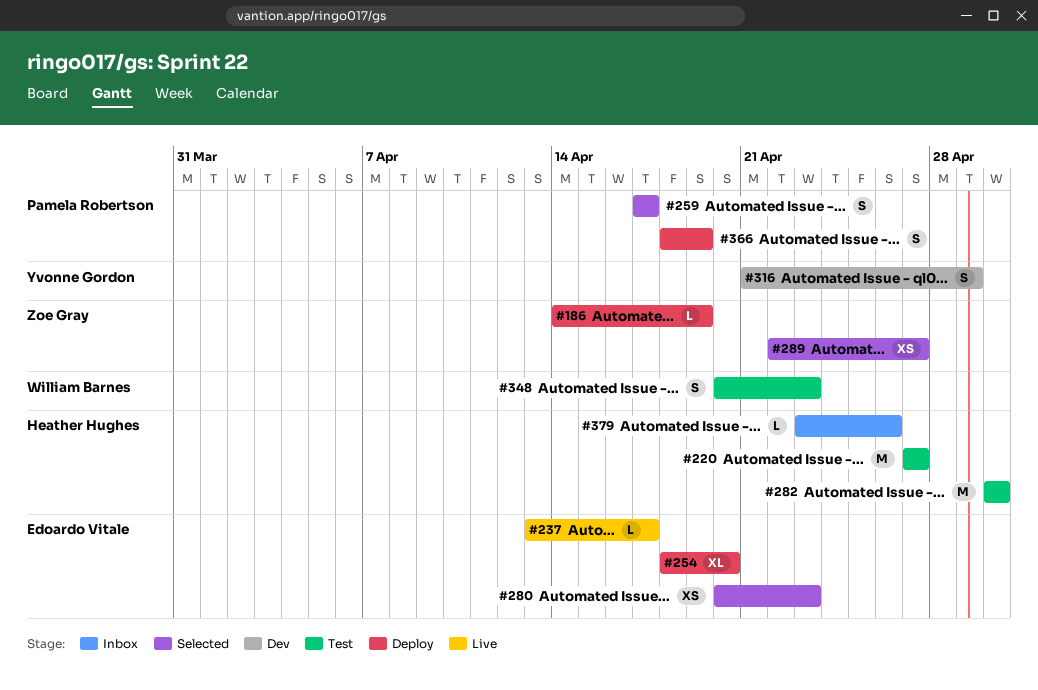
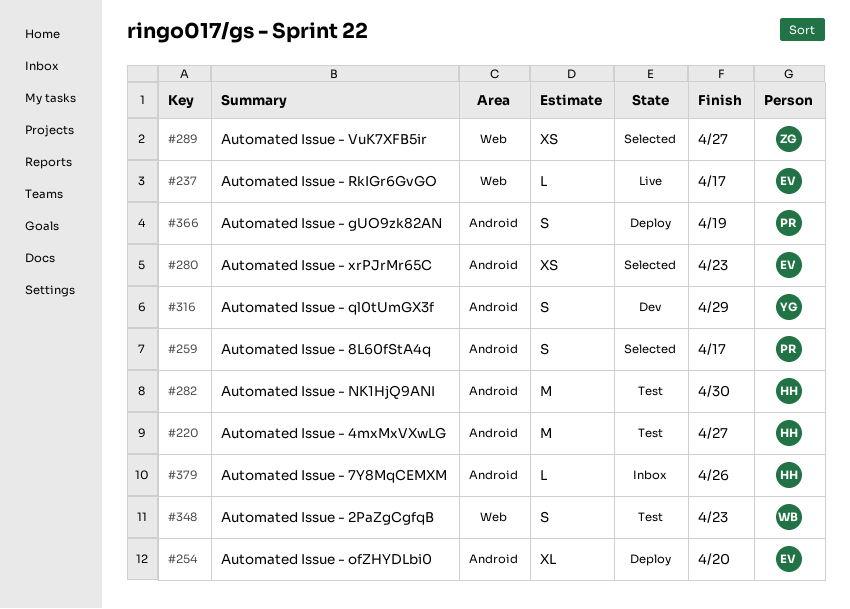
#186: present -> none

